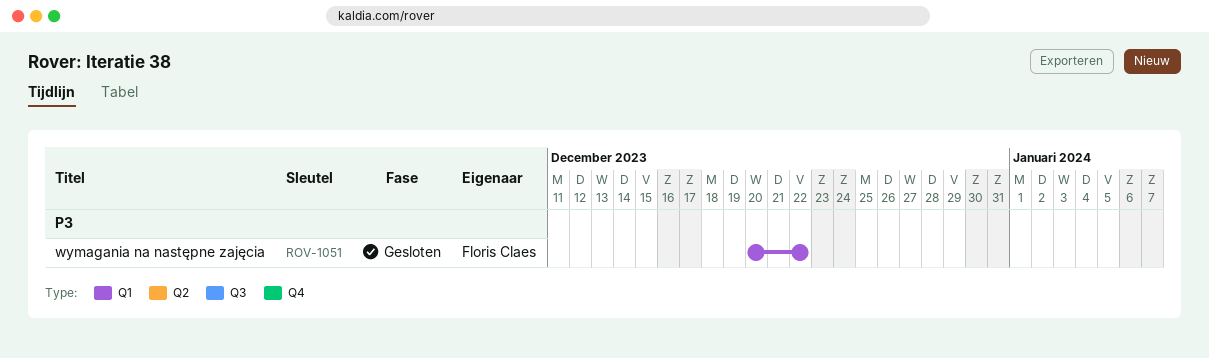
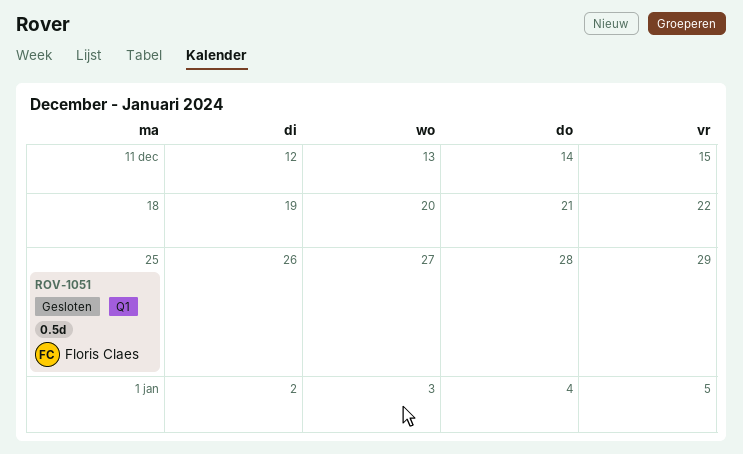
ROV-1051, due: Dec 22 -> Dec 25

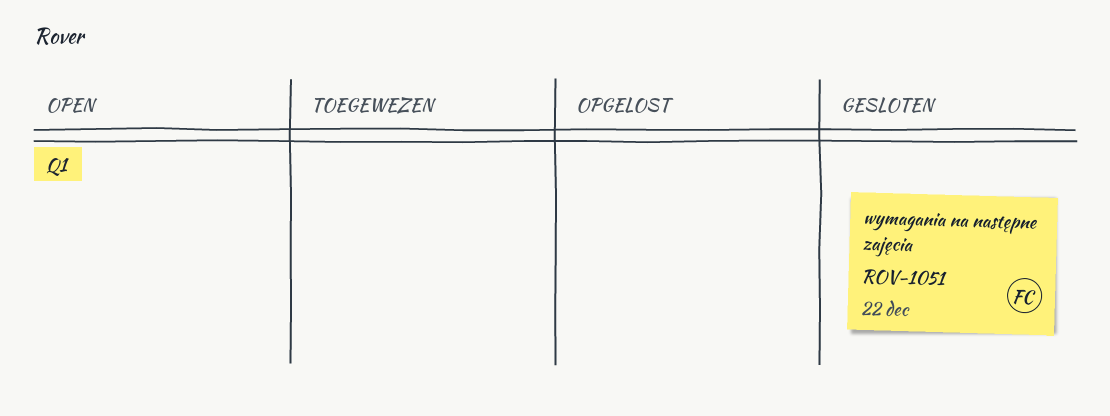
ROV-1051, due: Dec 25 -> Dec 22

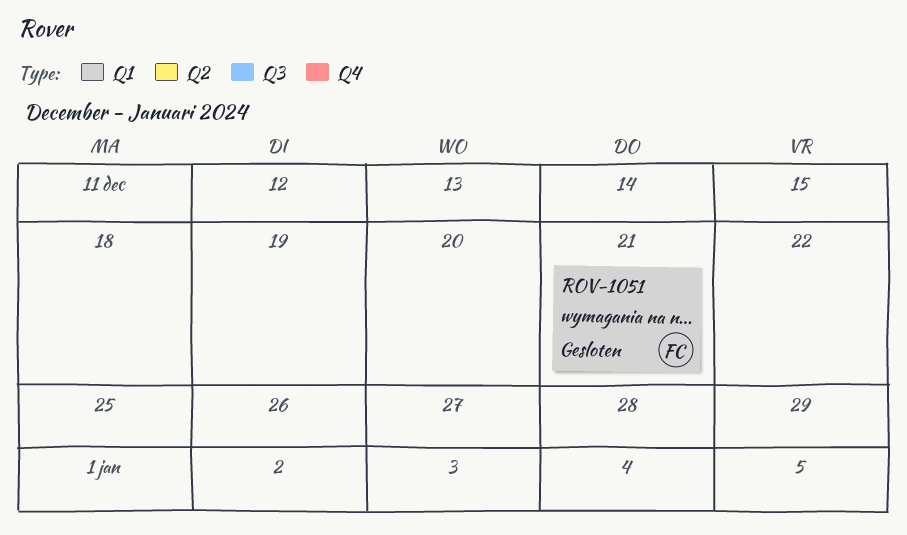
ROV-1051, due: Dec 22 -> Dec 21

